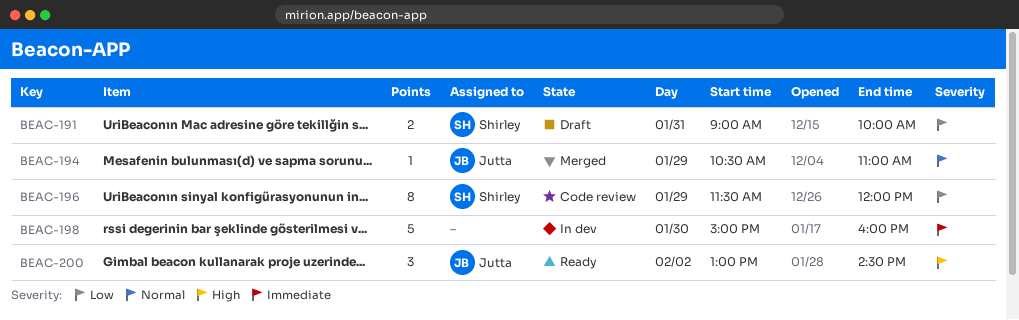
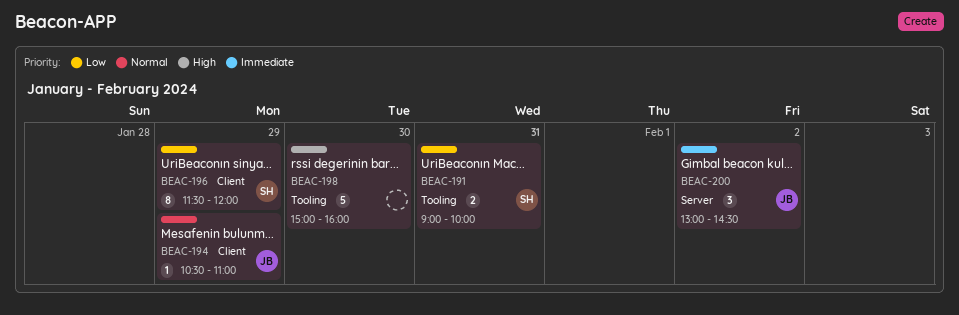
BEAC-198, priority: Immediate -> High
BEAC-200, priority: High -> Immediate

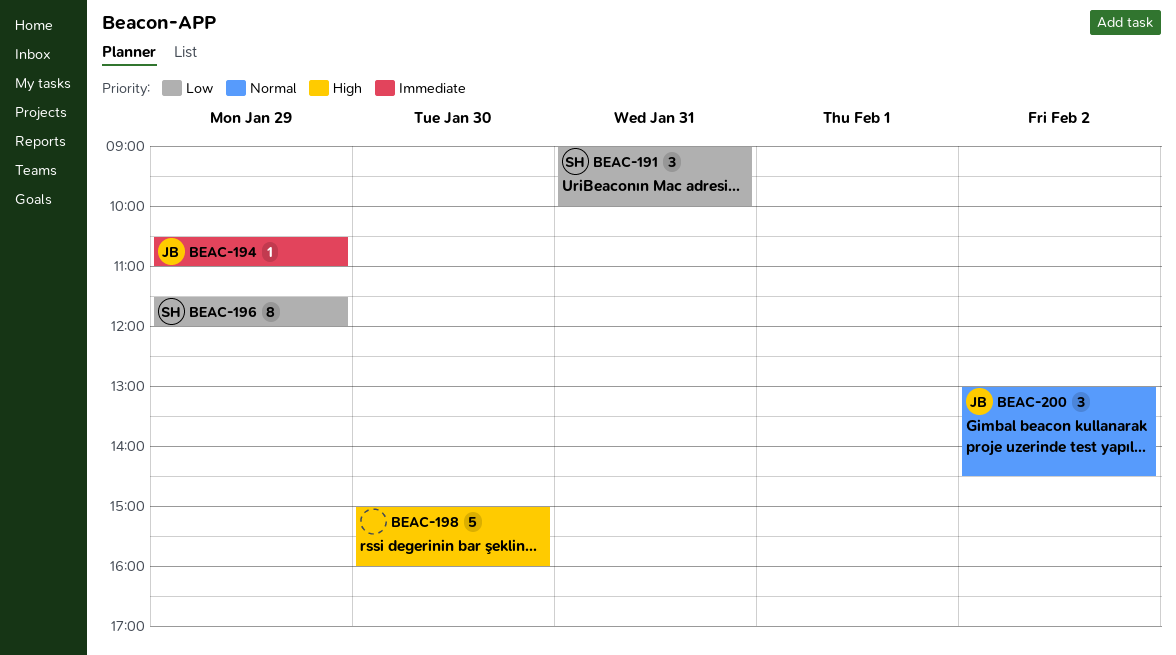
BEAC-191, estimate: 2 -> 3
BEAC-194, priority: Normal -> Immediate
BEAC-200, priority: Immediate -> Normal

